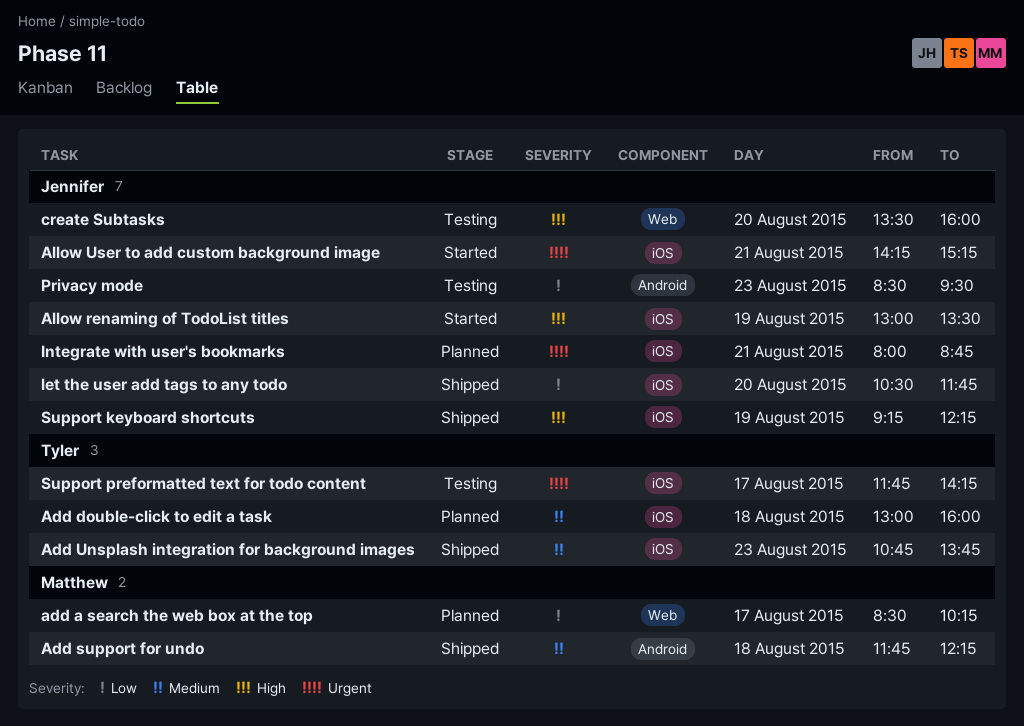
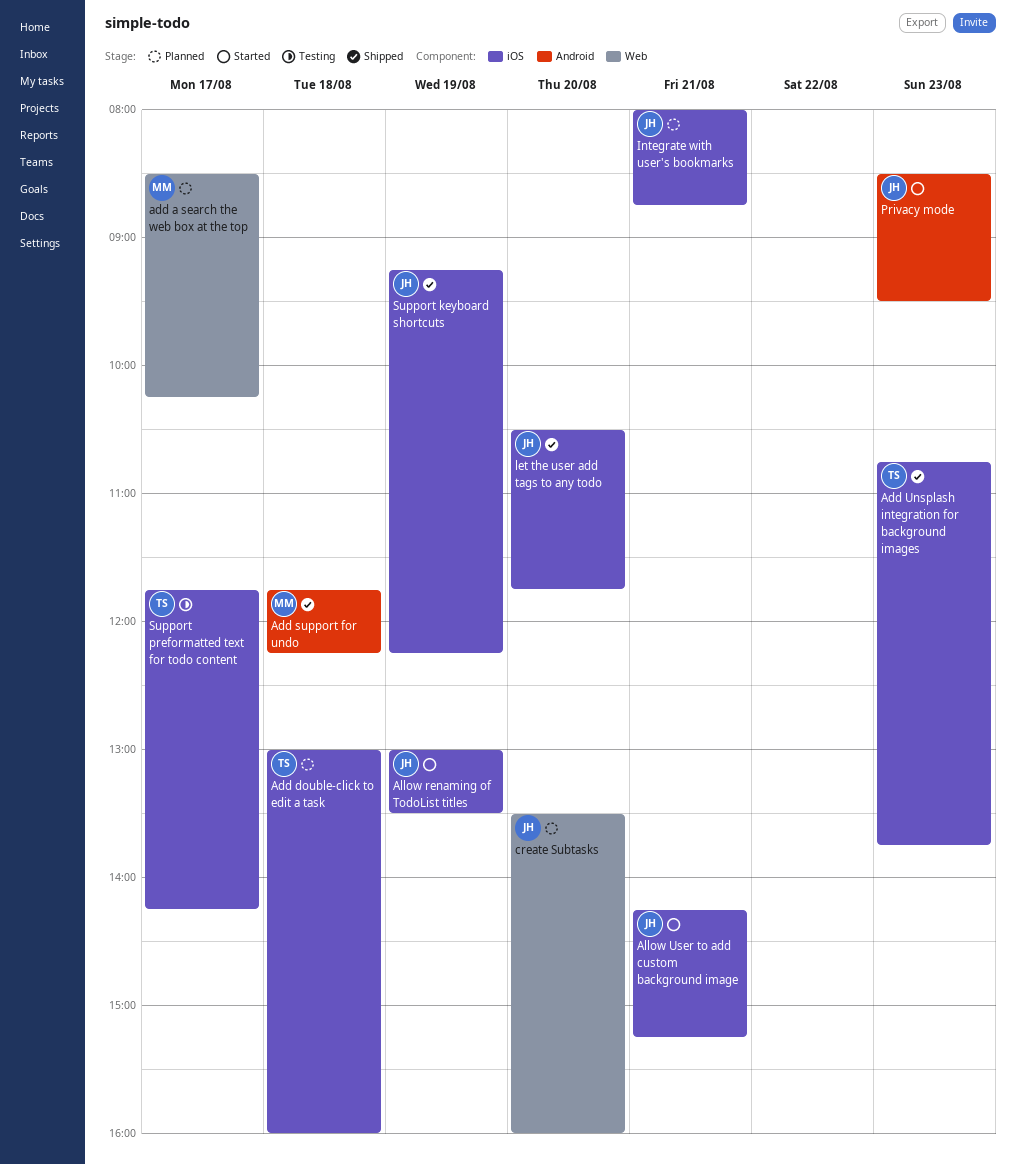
create Subtasks, status: Testing -> Planned
Privacy mode, status: Testing -> Started

